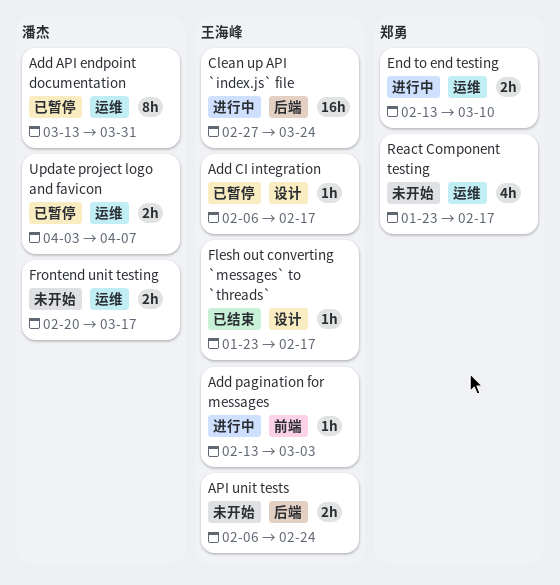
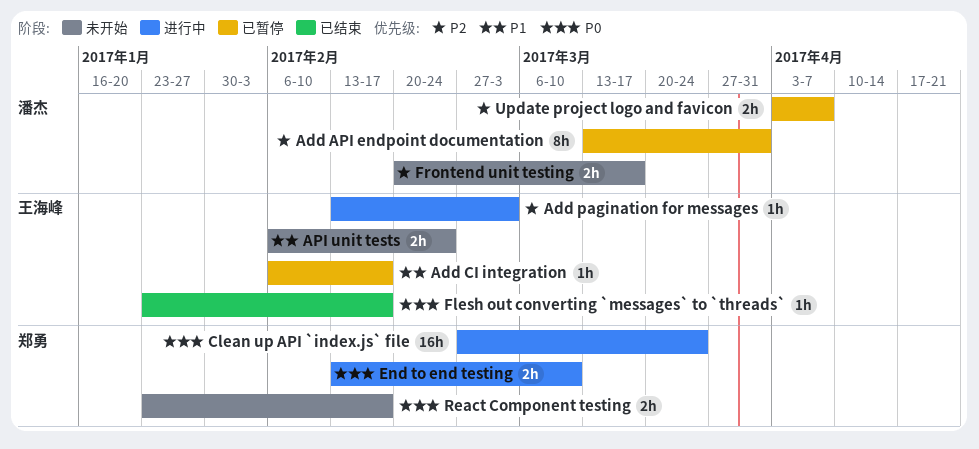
Clean up API `index.js` file, owner: 王海峰 -> 郑勇
React Component testing, estimate: 4h -> 2h

